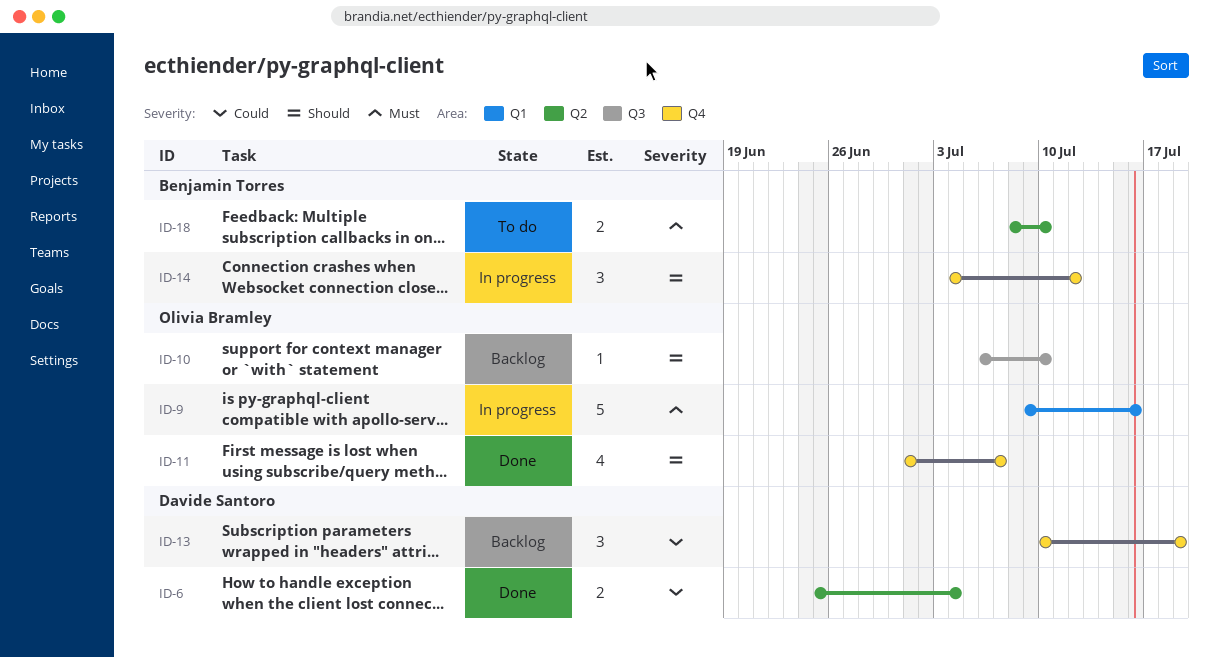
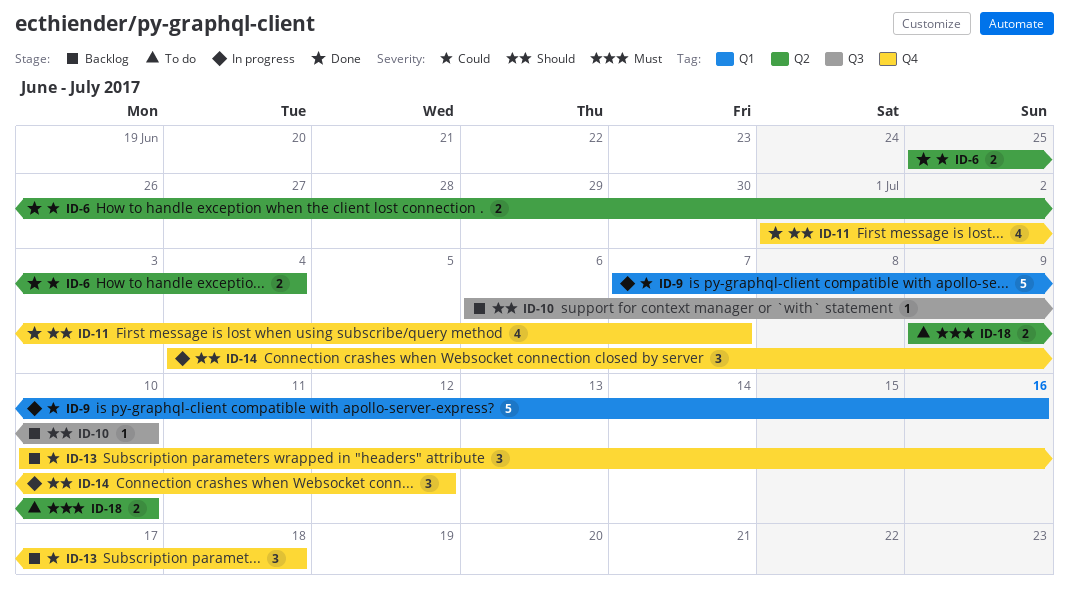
ID-9, priority: Must -> Could
ID-9, start: Jul 9 -> Jul 7
ID-13, due: Jul 19 -> Jul 18
ID-18, start: Jul 8 -> Jul 9

